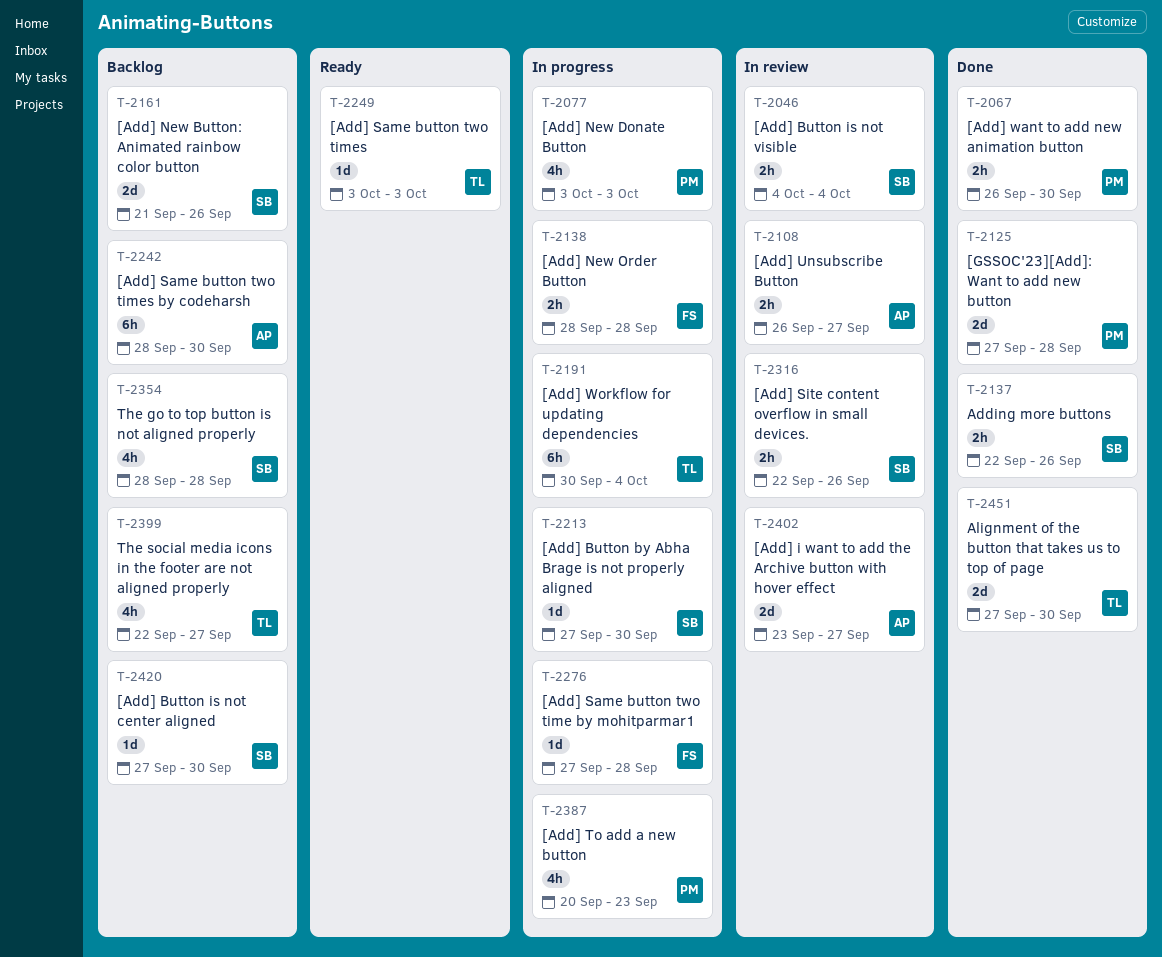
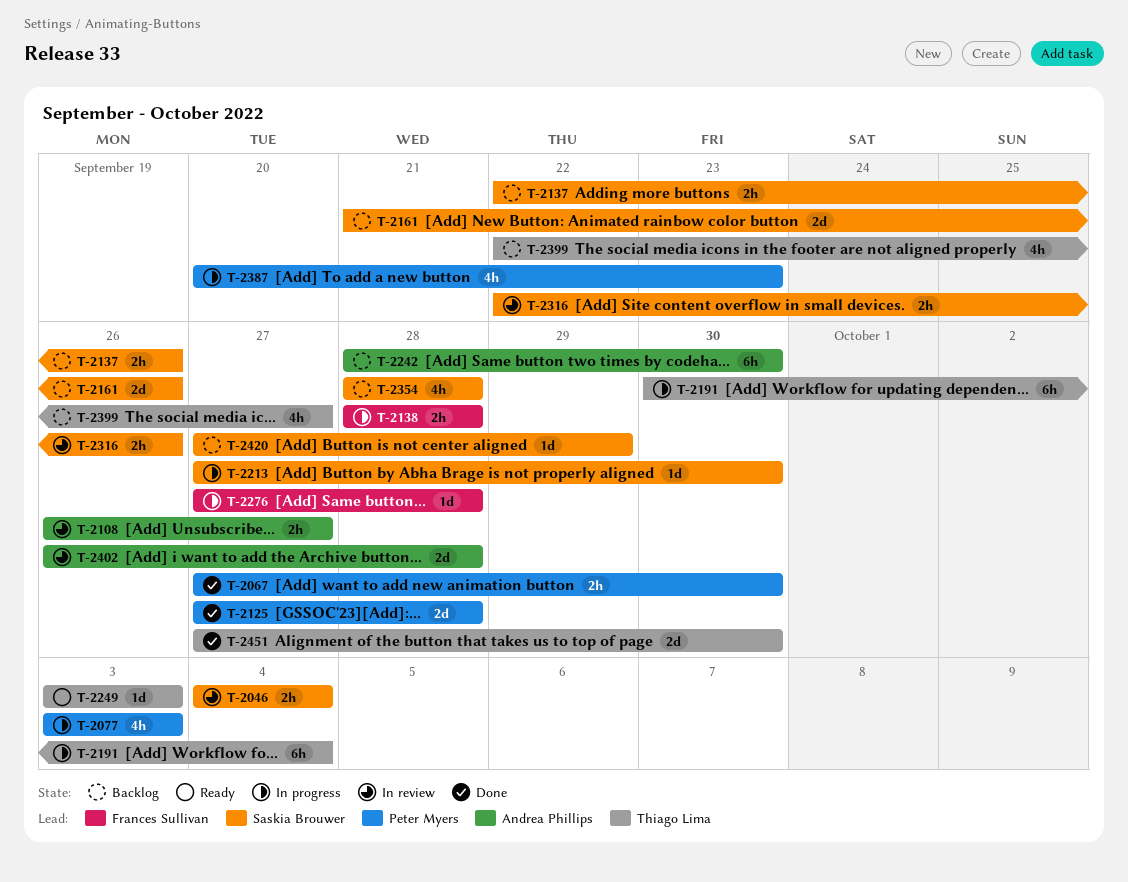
T-2067, start: Sep 26 -> Sep 27
T-2137, status: Done -> Backlog
T-2402, start: Sep 23 -> Sep 26
T-2402, due: Sep 27 -> Sep 28
T-2420, due: Sep 30 -> Sep 29

